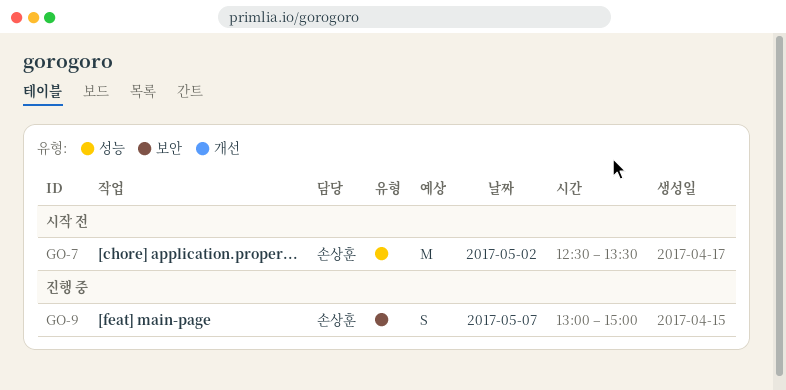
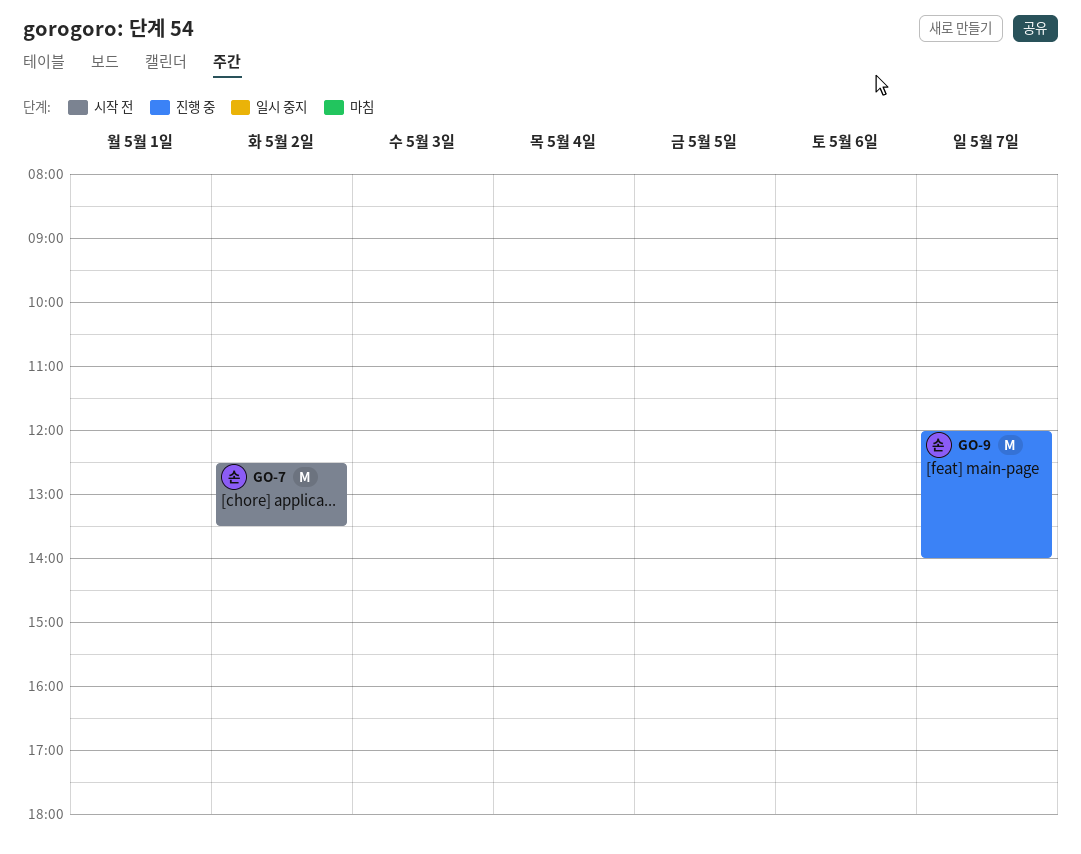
GO-9, estimate: S -> M
GO-9, begins: 13:00 -> 12:00
GO-9, ends: 15:00 -> 14:00

